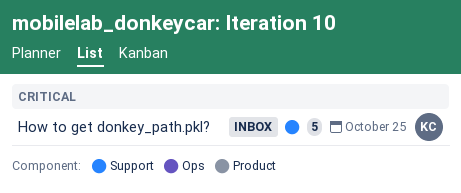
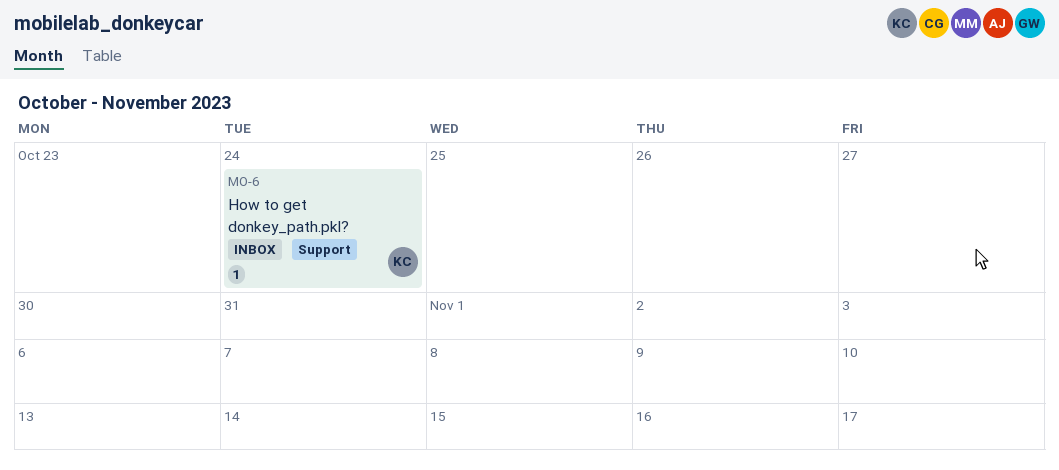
How to get donkey_path.pkl?, estimate: 5 -> 1
How to get donkey_path.pkl?, due: Oct 25 -> Oct 24

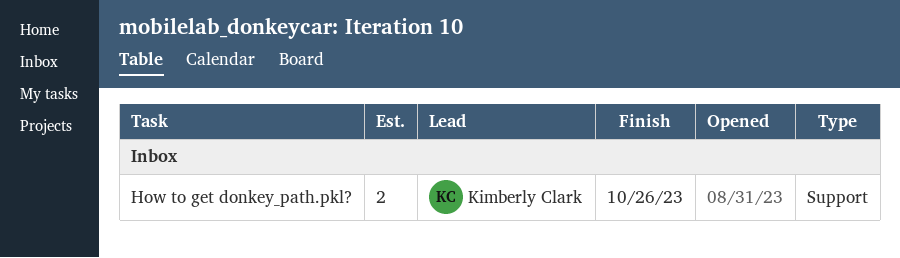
How to get donkey_path.pkl?, estimate: 1 -> 2
How to get donkey_path.pkl?, due: Oct 24 -> Oct 26

